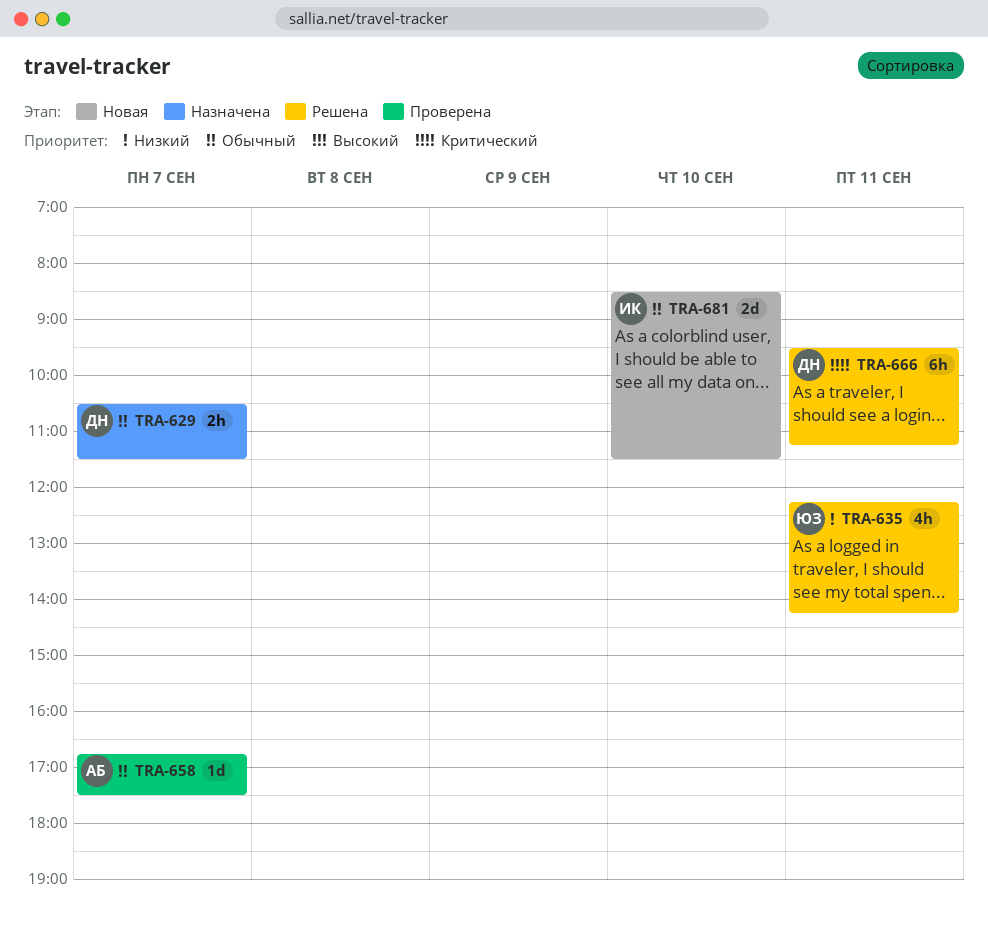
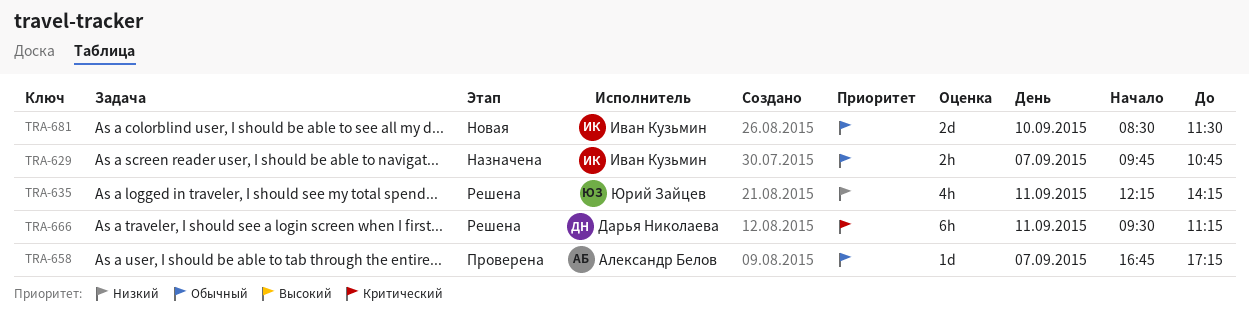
TRA-629, owner: Дарья Николаева -> Иван Кузьмин
TRA-629, begins: 10:30 -> 09:45
TRA-629, ends: 11:30 -> 10:45
TRA-658, ends: 17:30 -> 17:15

